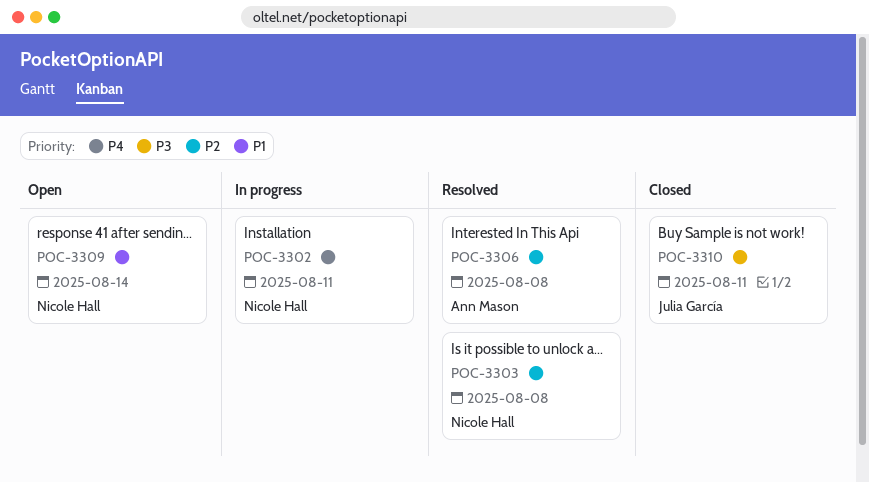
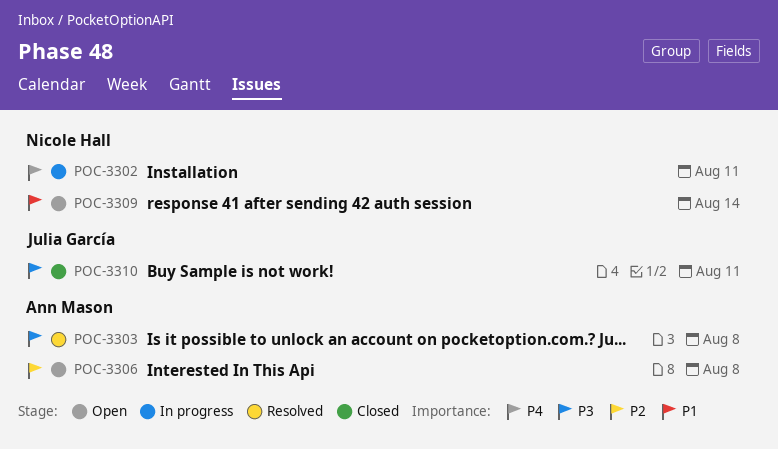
POC-3303, owner: Nicole Hall -> Ann Mason
POC-3303, priority: P2 -> P3
POC-3306, status: Resolved -> Open

